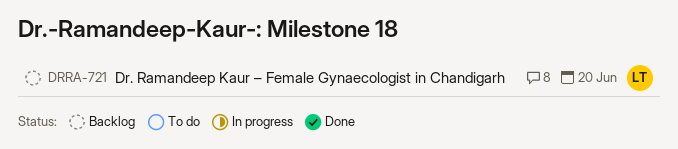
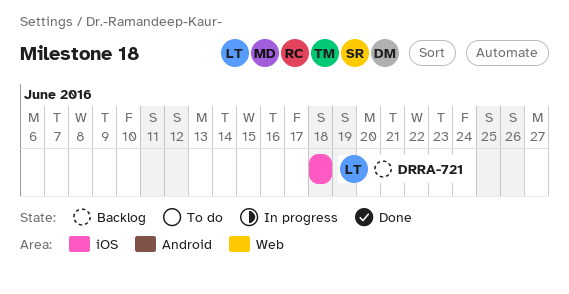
DRRA-721, due: Jun 20 -> Jun 18

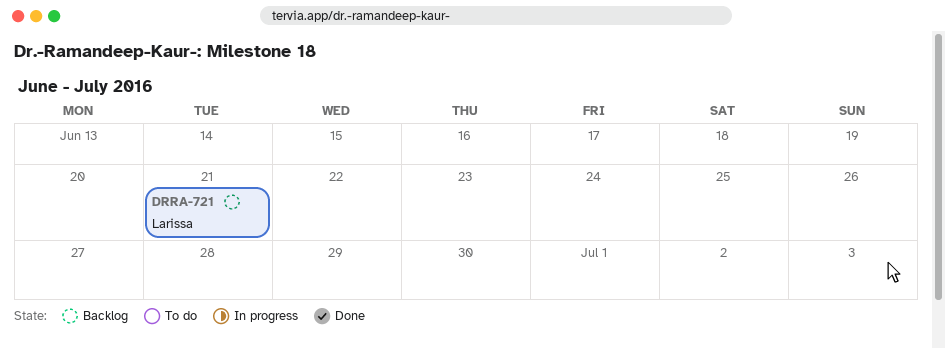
DRRA-721, due: Jun 18 -> Jun 21

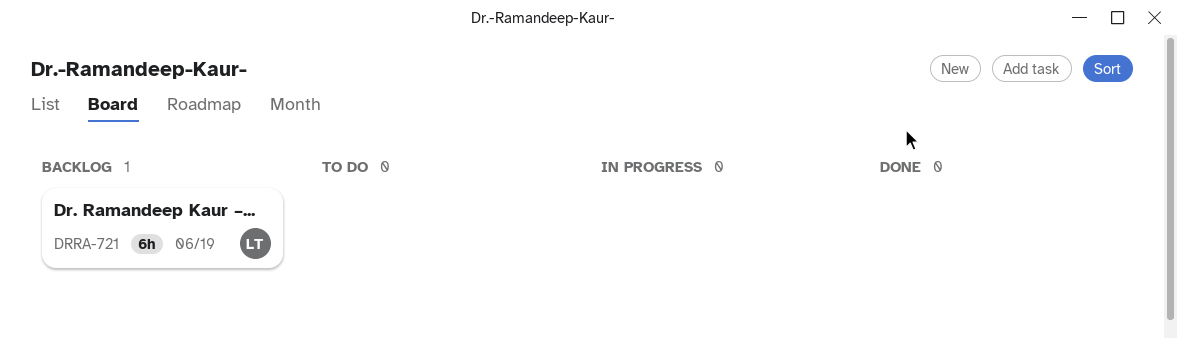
DRRA-721, due: Jun 21 -> Jun 19

